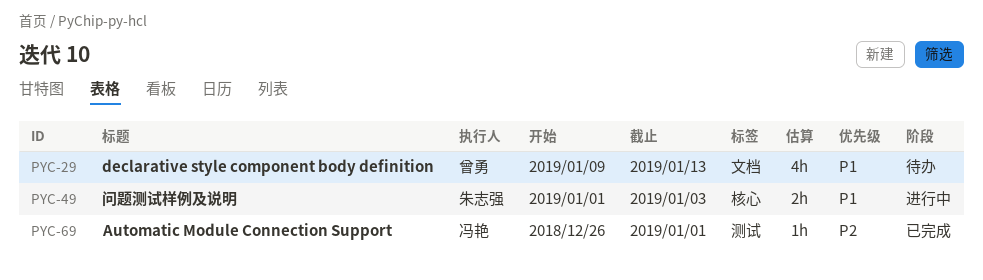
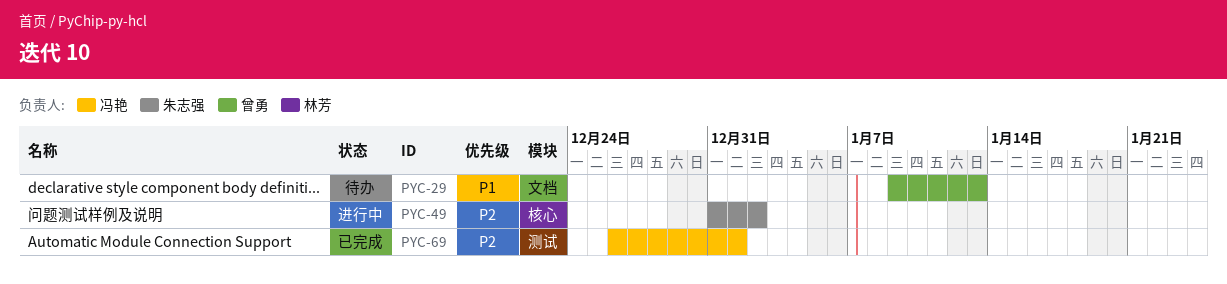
PYC-49, priority: P1 -> P2
PYC-49, start: Jan 1 -> Dec 31
PYC-49, due: Jan 3 -> Jan 2

